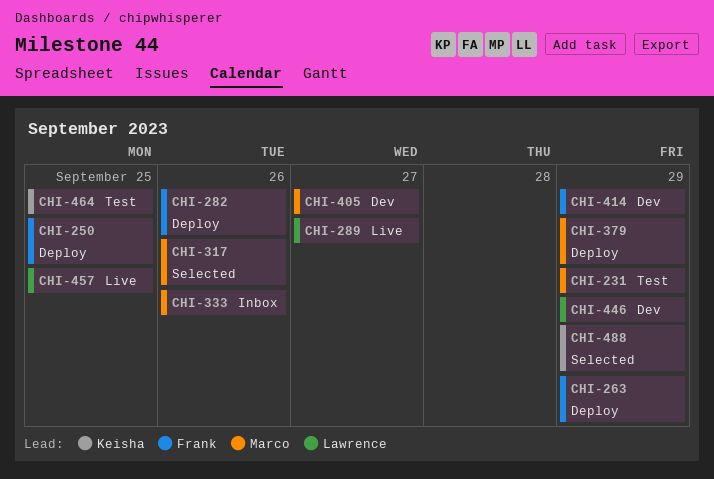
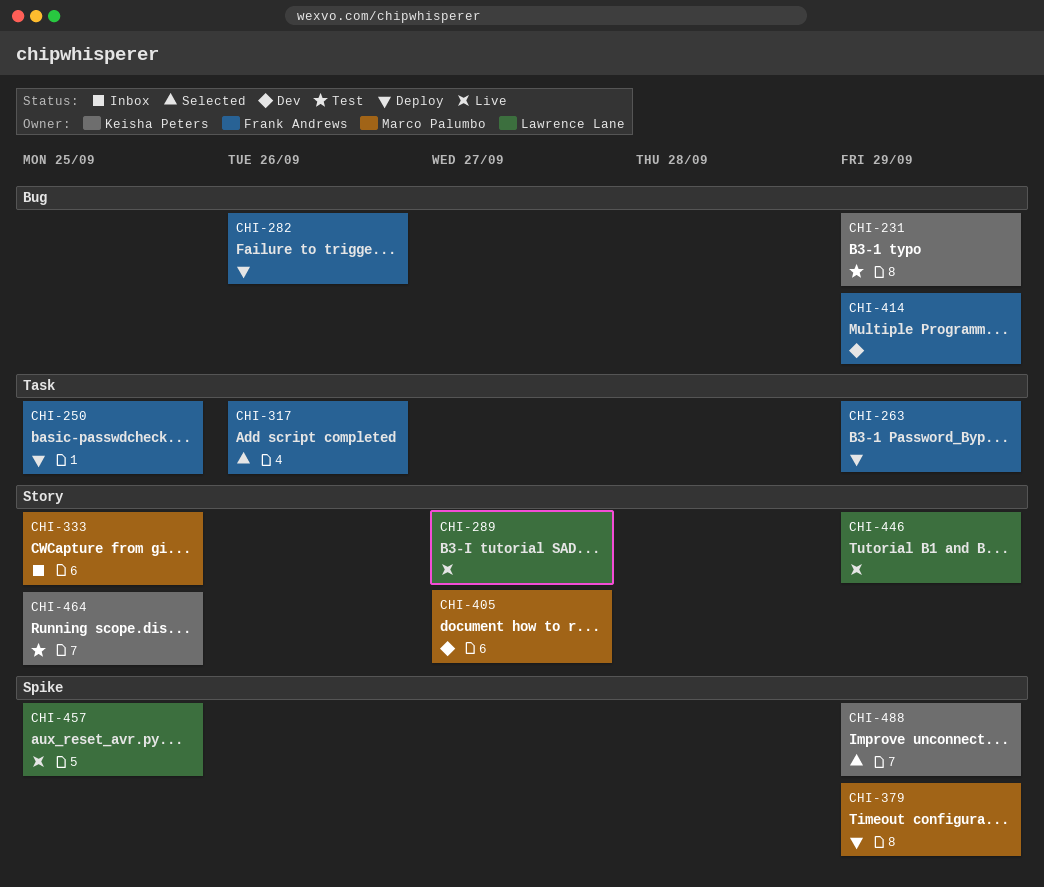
CHI-231, owner: Marco Palumbo -> Keisha Peters
CHI-317, owner: Marco Palumbo -> Frank Andrews
CHI-333, due: Sep 26 -> Sep 25
CHI-446, status: Dev -> Live

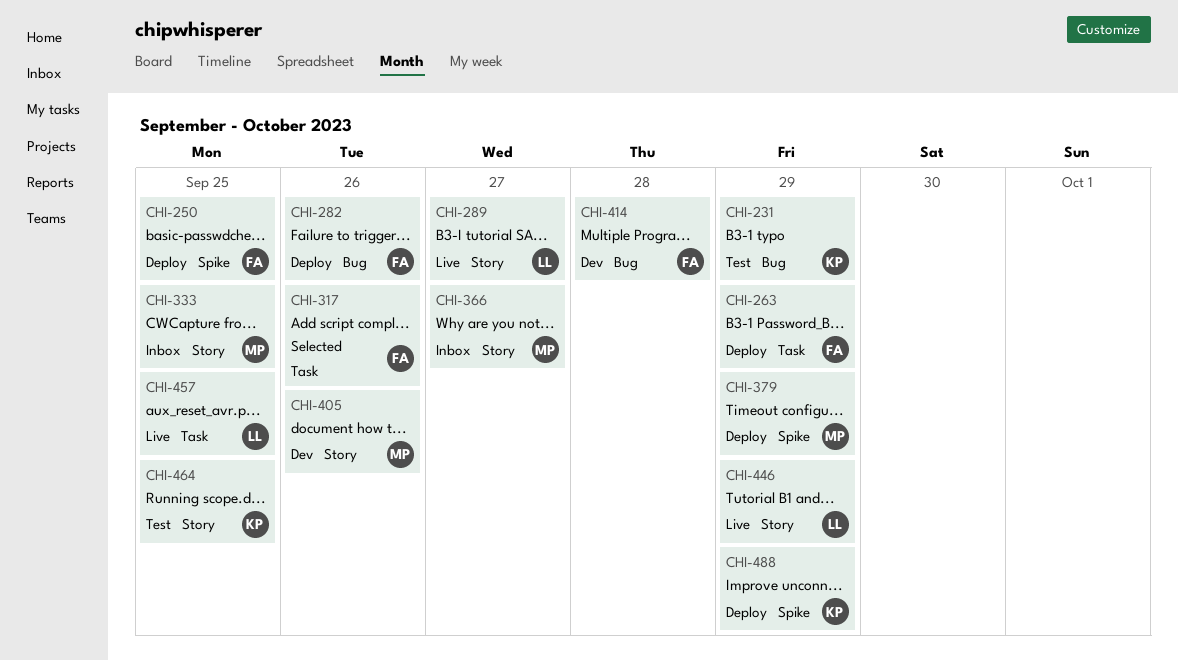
CHI-250, label: Task -> Spike
CHI-366: none -> present
CHI-405, due: Sep 27 -> Sep 26
CHI-414, due: Sep 29 -> Sep 28
CHI-457, label: Spike -> Task
CHI-488, status: Selected -> Deploy

